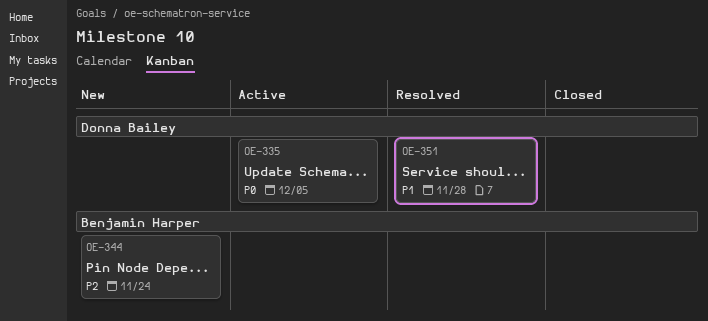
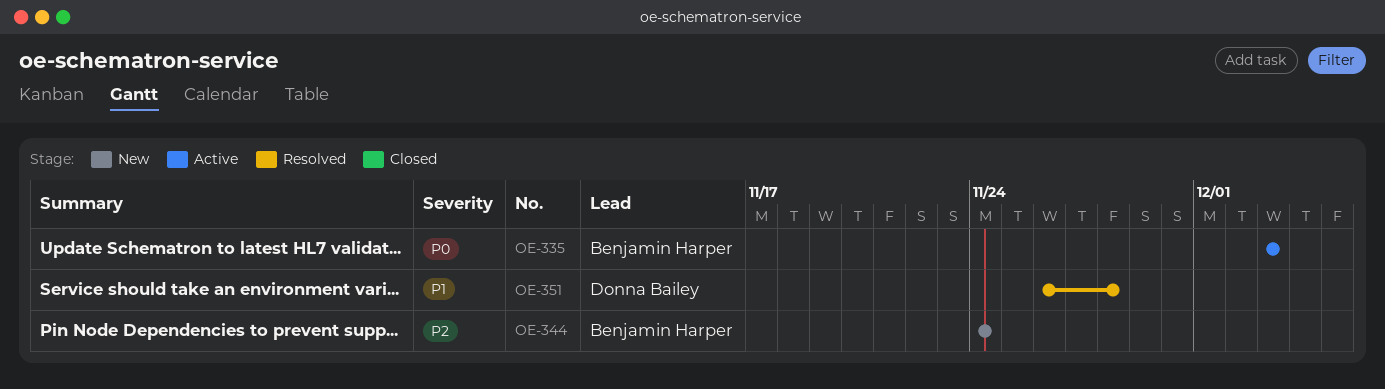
OE-335, owner: Donna Bailey -> Benjamin Harper
OE-335, due: Dec 5 -> Dec 3

